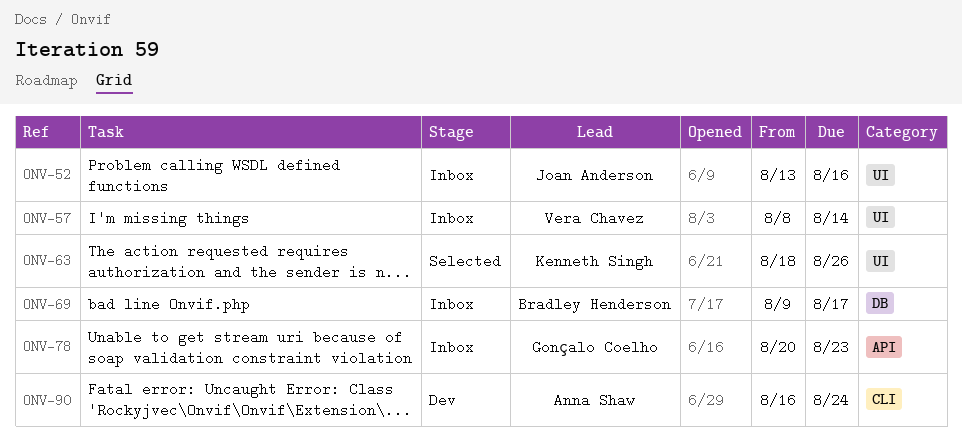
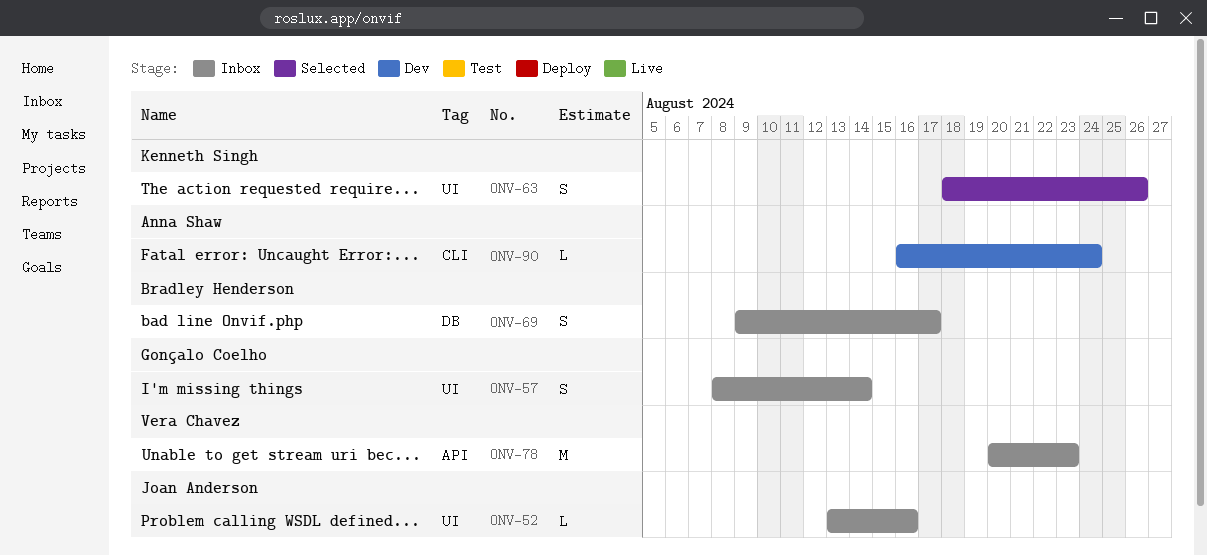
ONV-57, owner: Vera Chavez -> Gonçalo Coelho
ONV-78, owner: Gonçalo Coelho -> Vera Chavez

